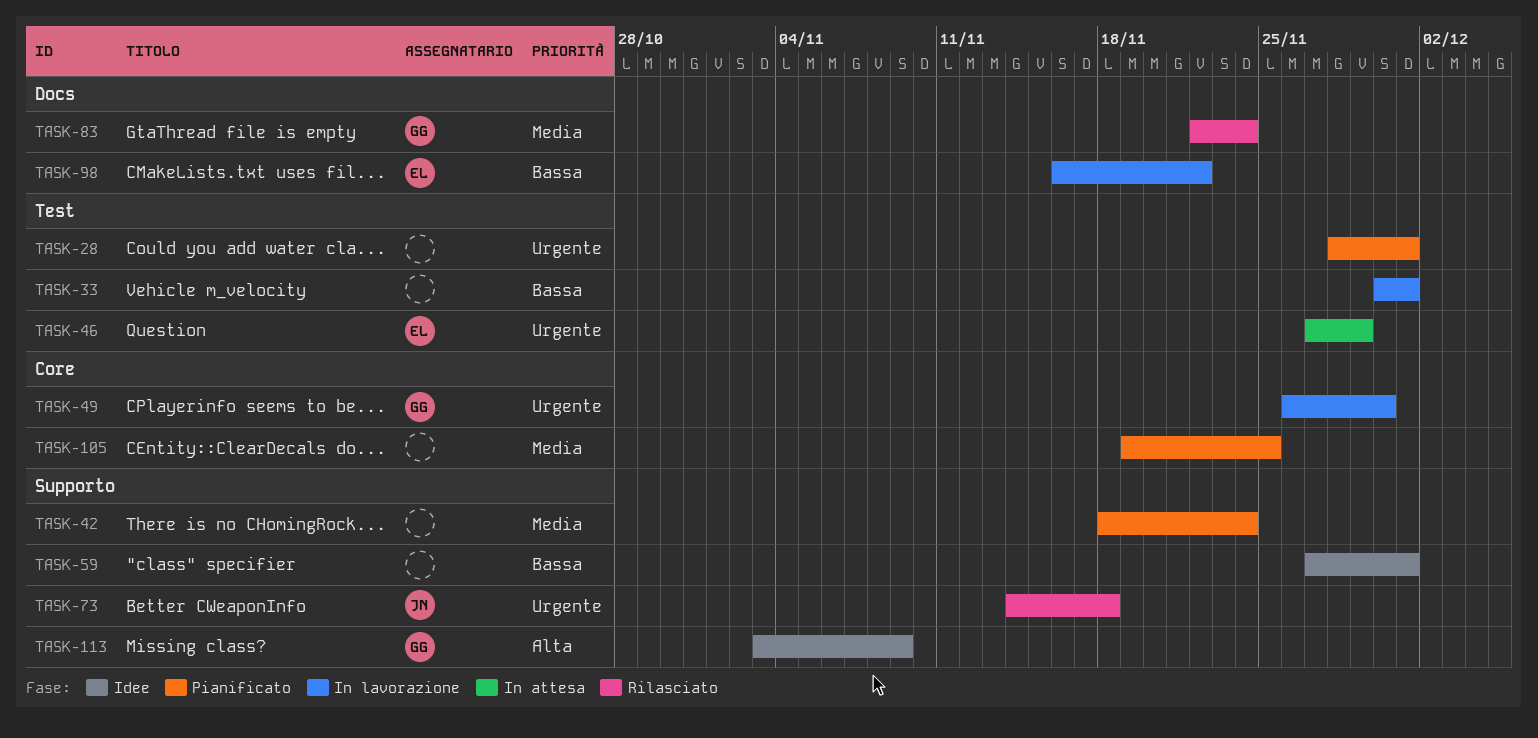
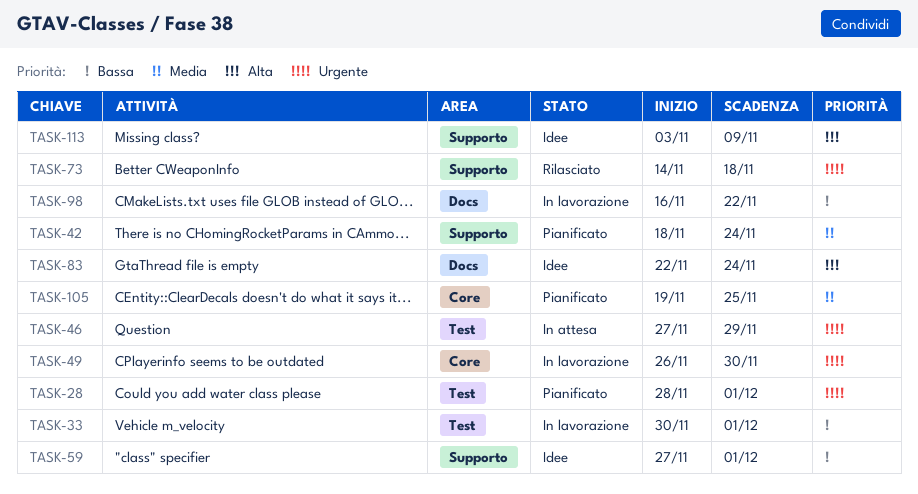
TASK-83, status: Rilasciato -> Idee
TASK-83, priority: Media -> Alta

